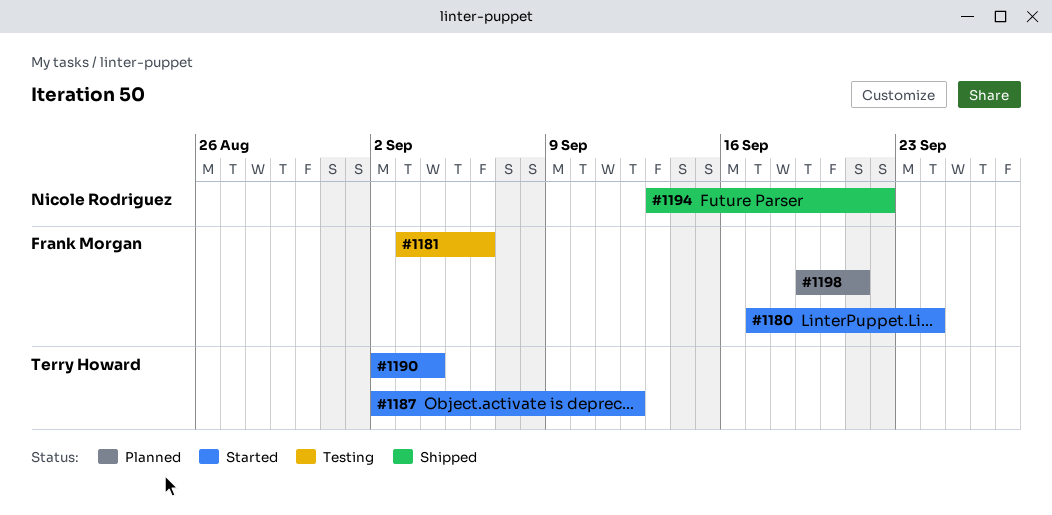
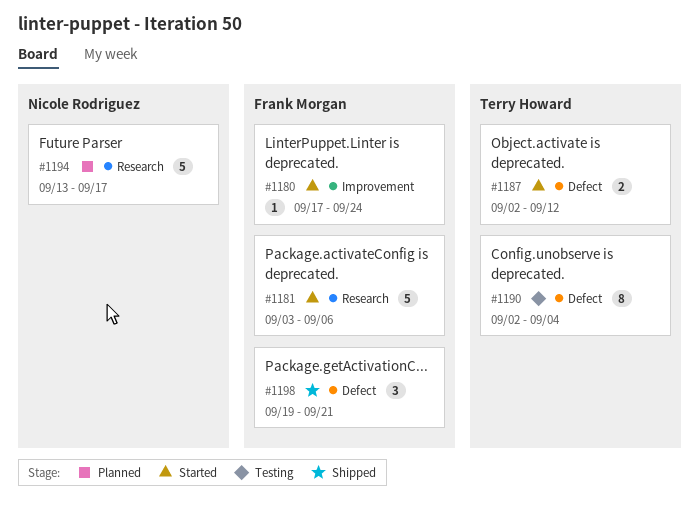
#1181, status: Testing -> Started
#1190, status: Started -> Testing
#1194, status: Shipped -> Planned
#1194, due: Sep 22 -> Sep 17
#1198, status: Planned -> Shipped

